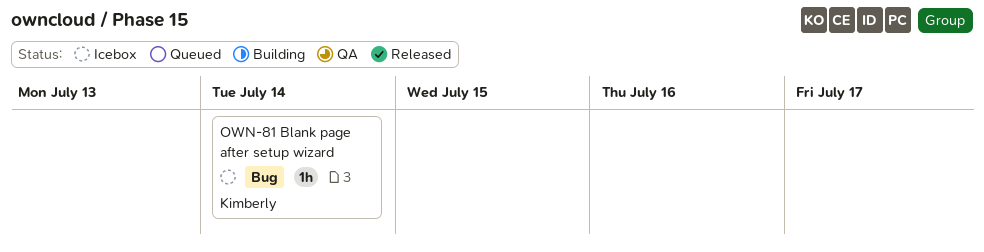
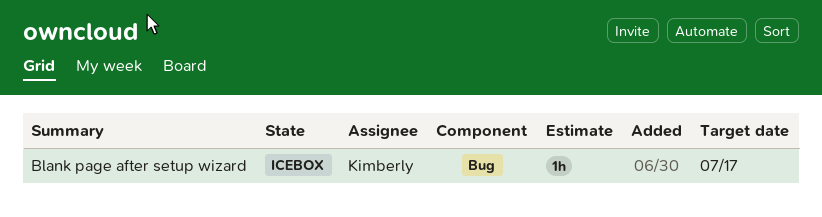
Blank page after setup wizard, due: Jul 14 -> Jul 17

